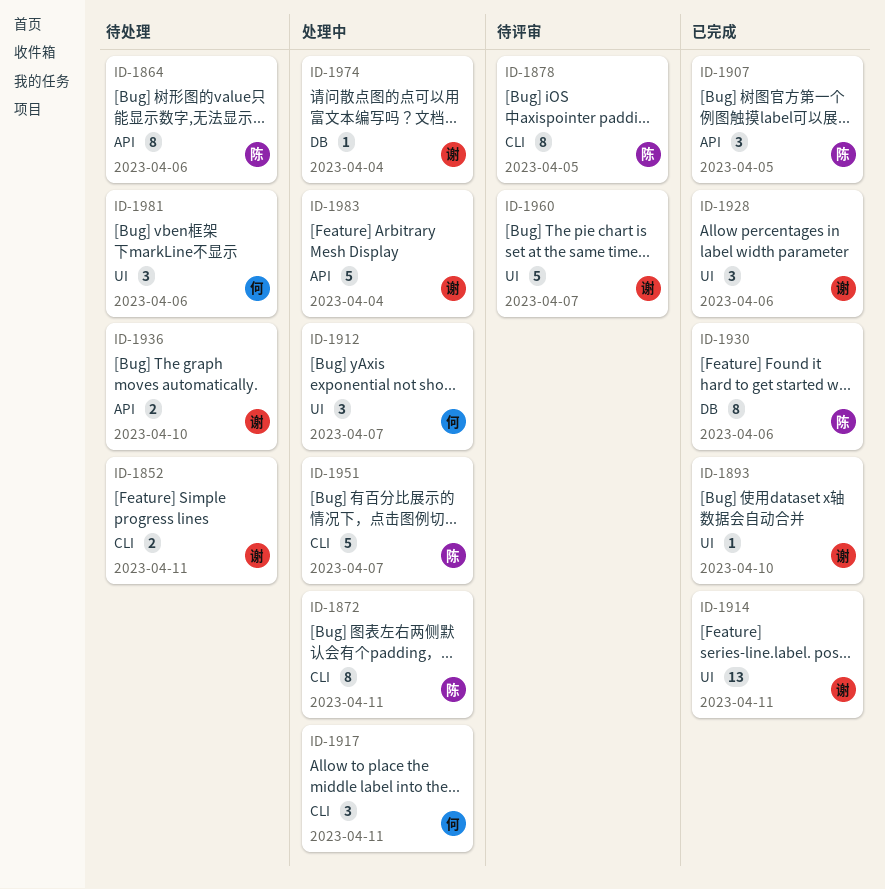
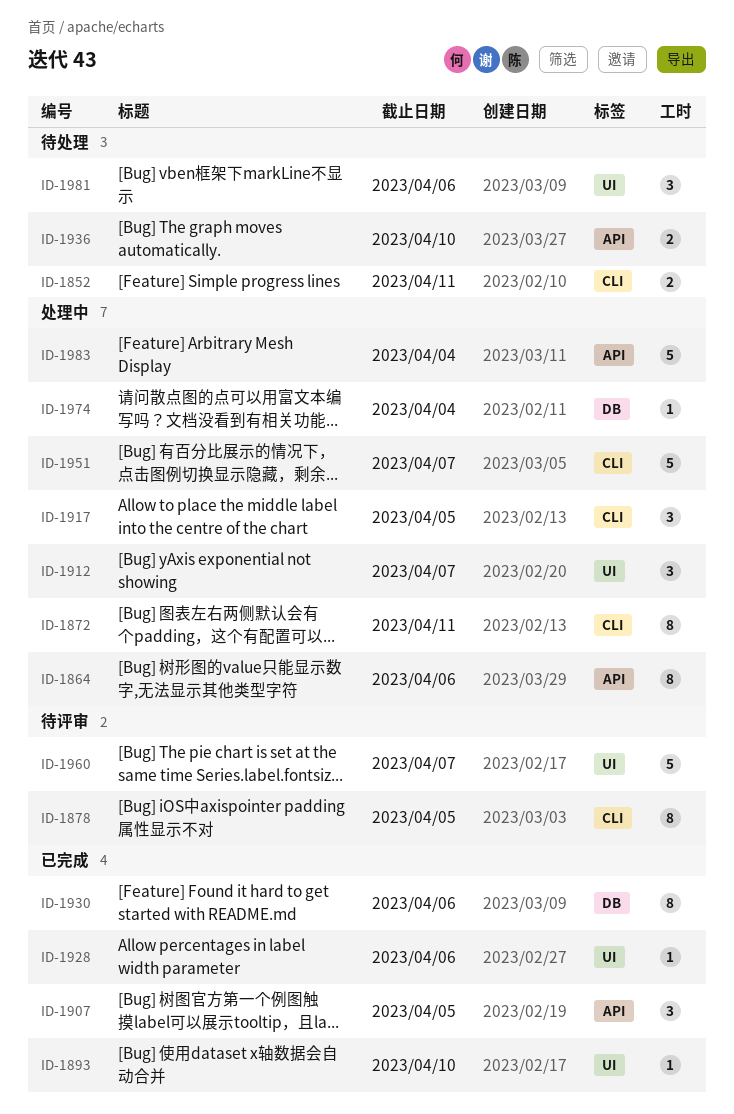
ID-1864, status: 待处理 -> 处理中
ID-1914: present -> none
ID-1917, due: Apr 11 -> Apr 5
ID-1928, estimate: 3 -> 1

